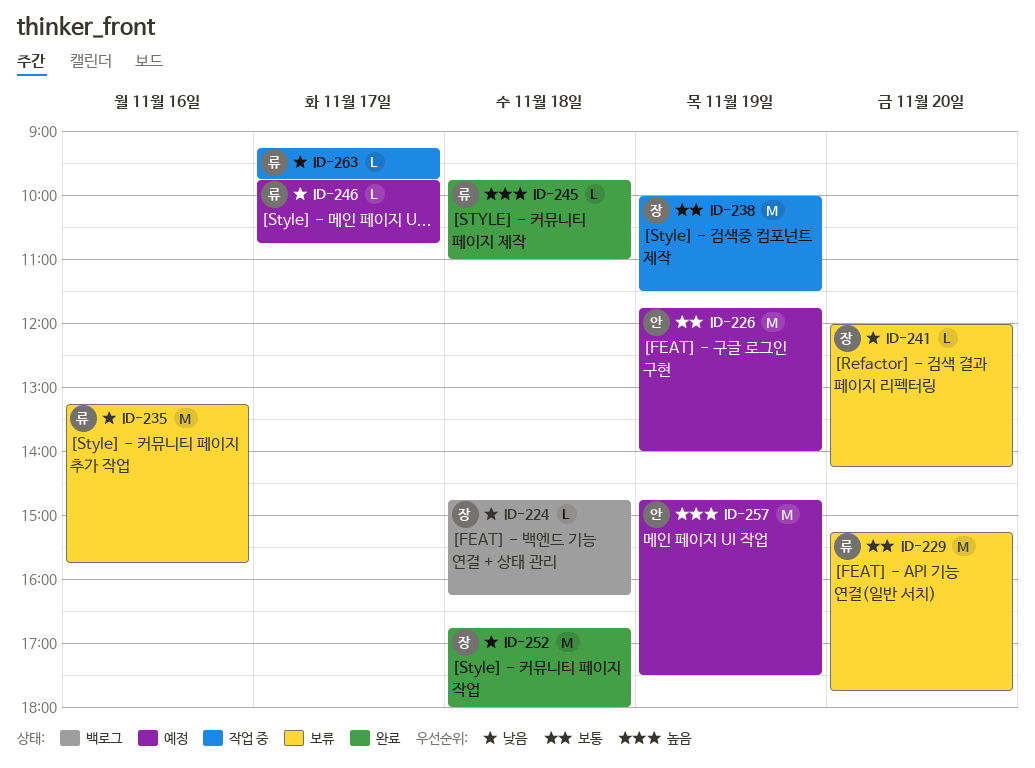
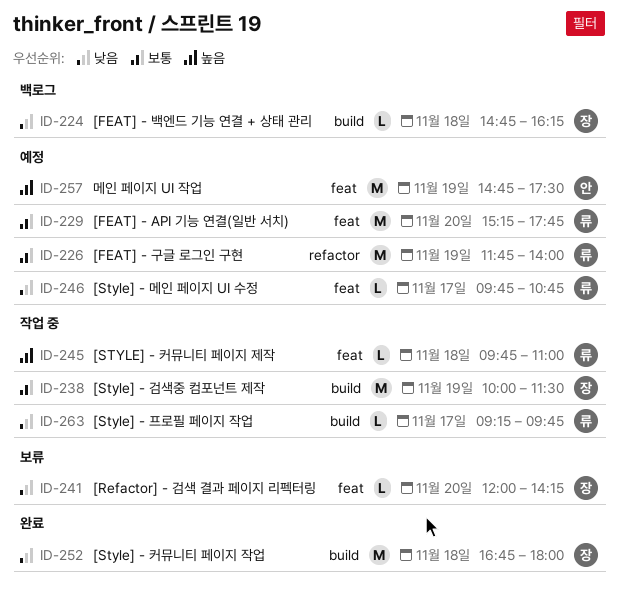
ID-226, owner: 안 -> 류
ID-229, status: 보류 -> 예정
ID-235: present -> none
ID-245, status: 완료 -> 작업 중

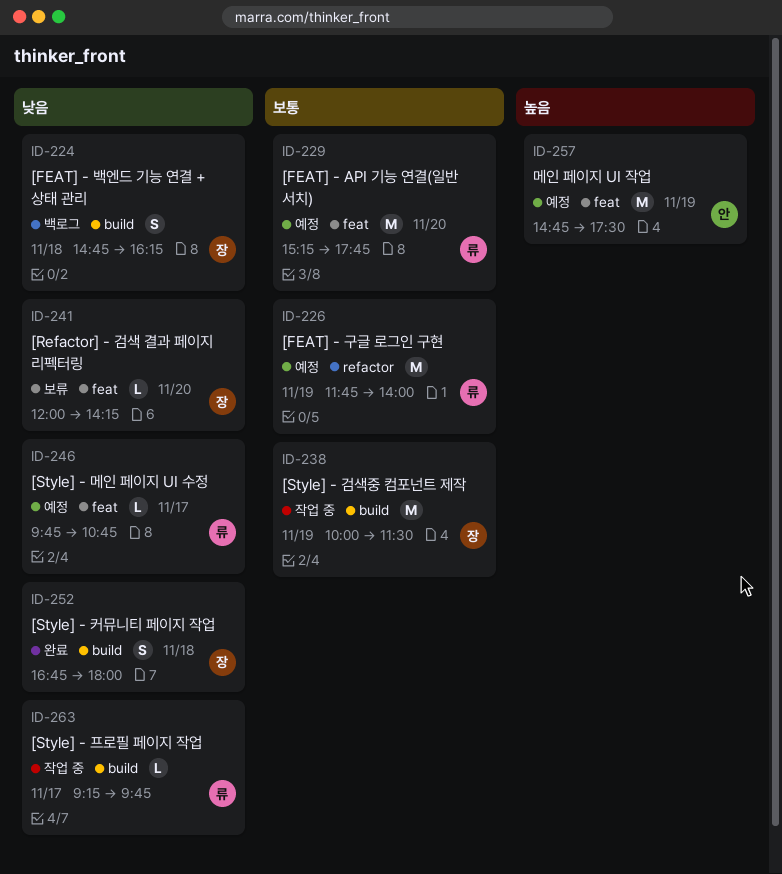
ID-224, estimate: L -> S
ID-245: present -> none
ID-252, estimate: M -> S

